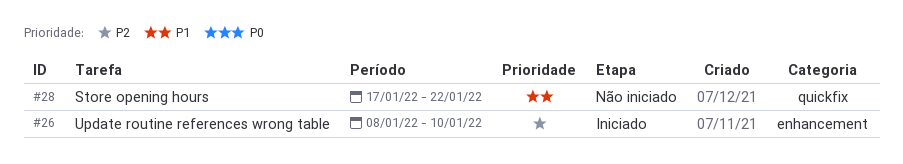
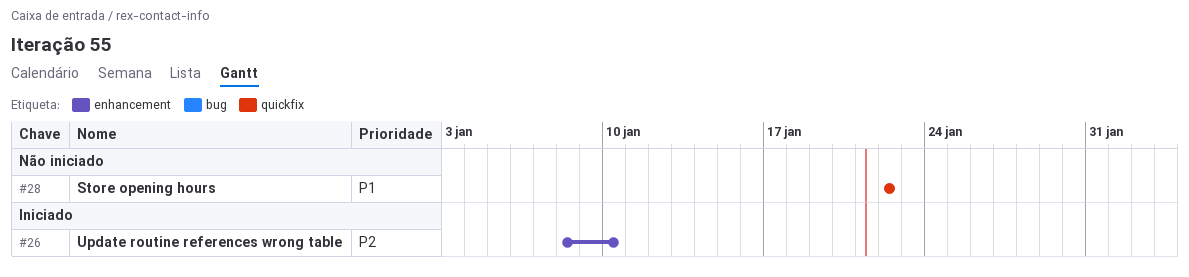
#28, start: Jan 17 -> Jan 22

